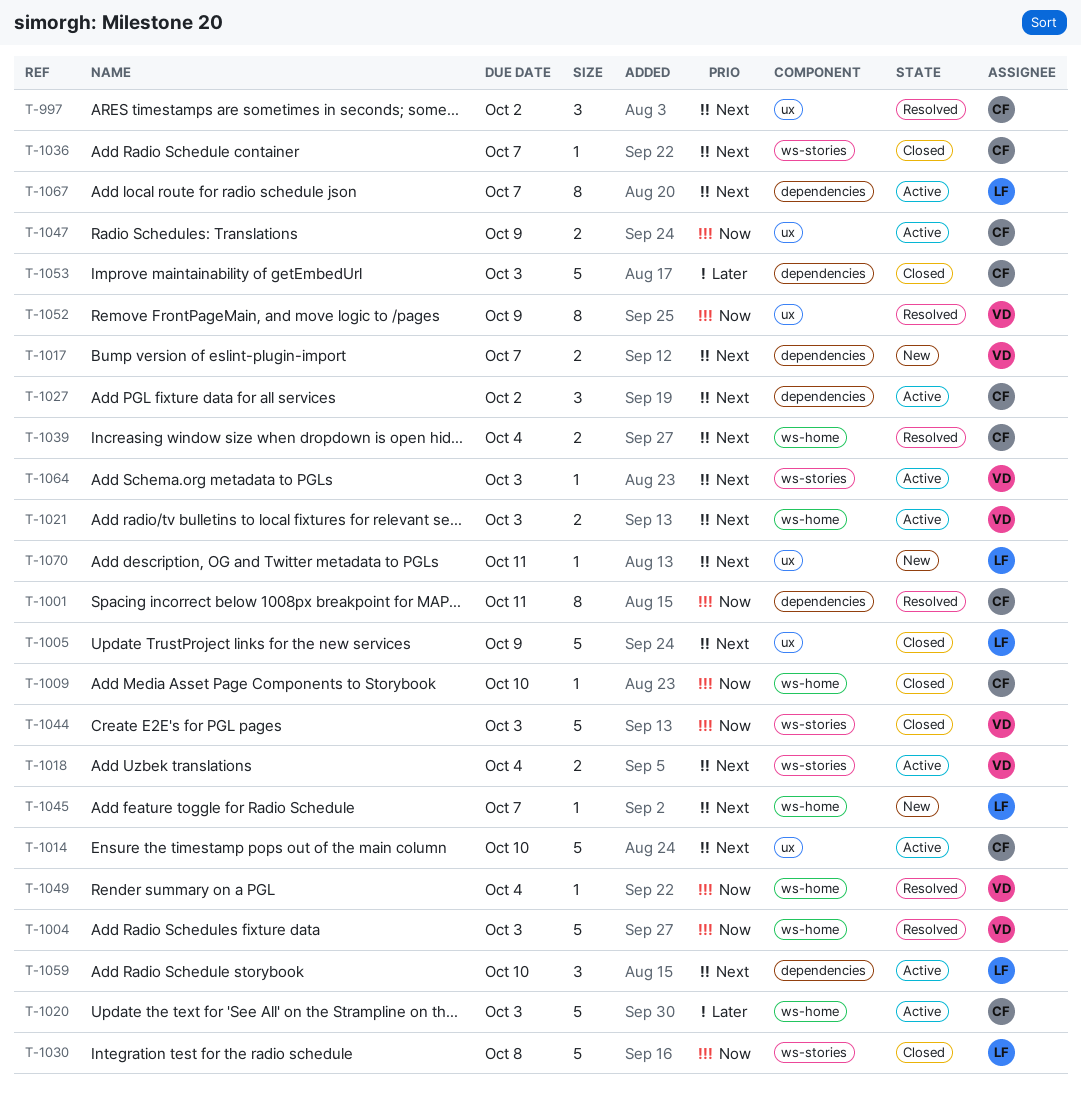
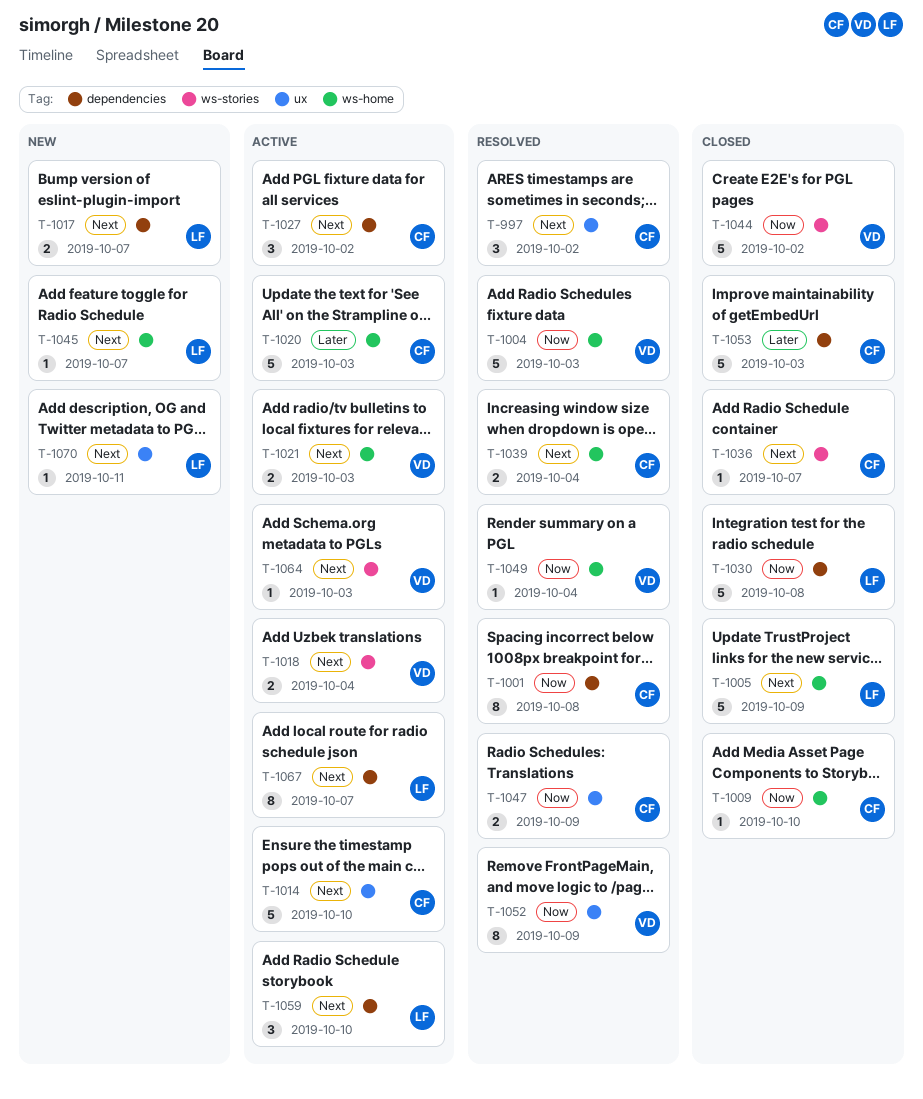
T-1001, due: Oct 11 -> Oct 8
T-1005, label: ux -> ws-home
T-1017, owner: VD -> LF
T-1030, label: ws-stories -> dependencies
T-1044, due: Oct 3 -> Oct 2
T-1047, status: Active -> Resolved

